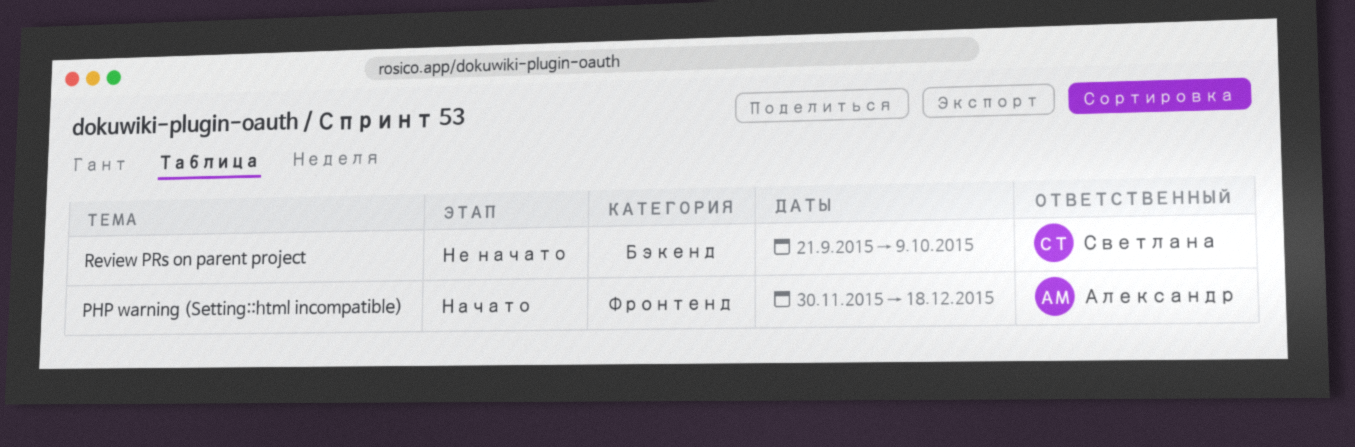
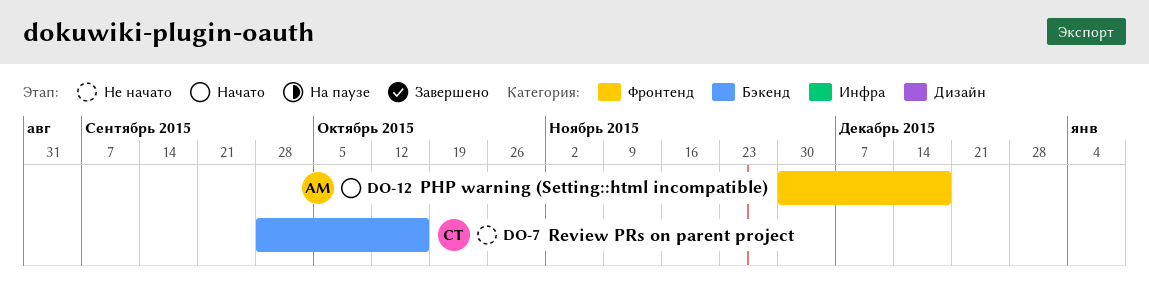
Review PRs on parent project, start: Sep 21 -> Sep 28
Review PRs on parent project, due: Oct 9 -> Oct 16

